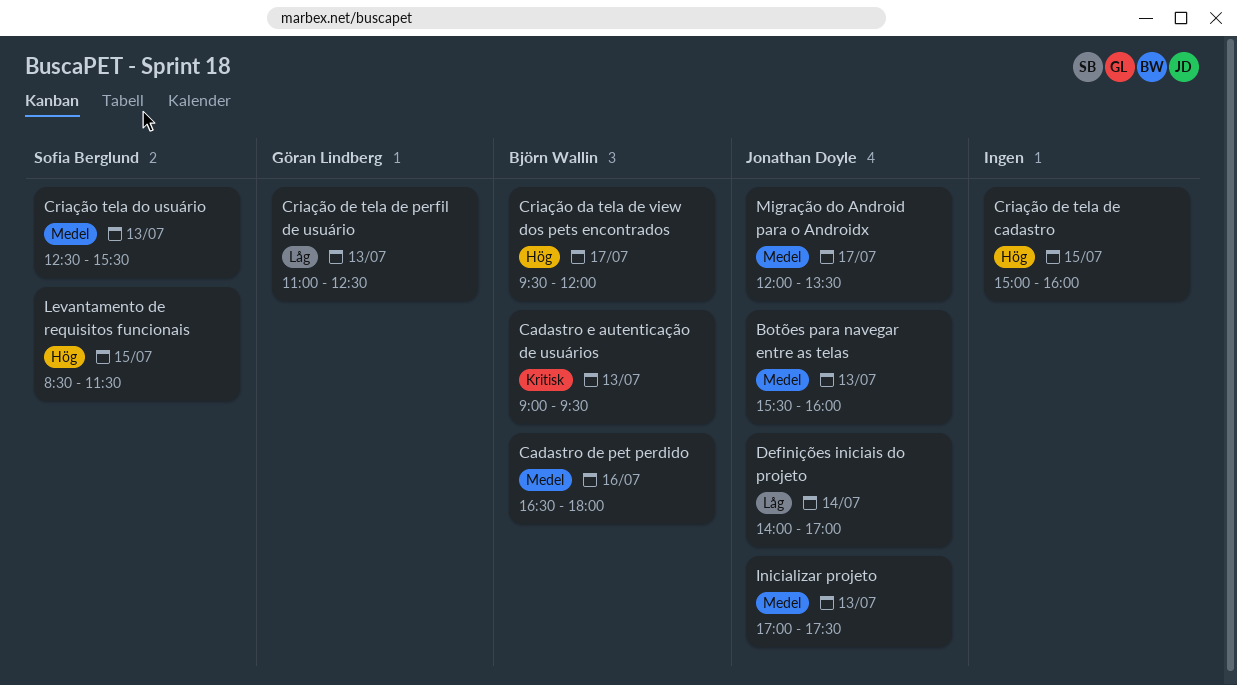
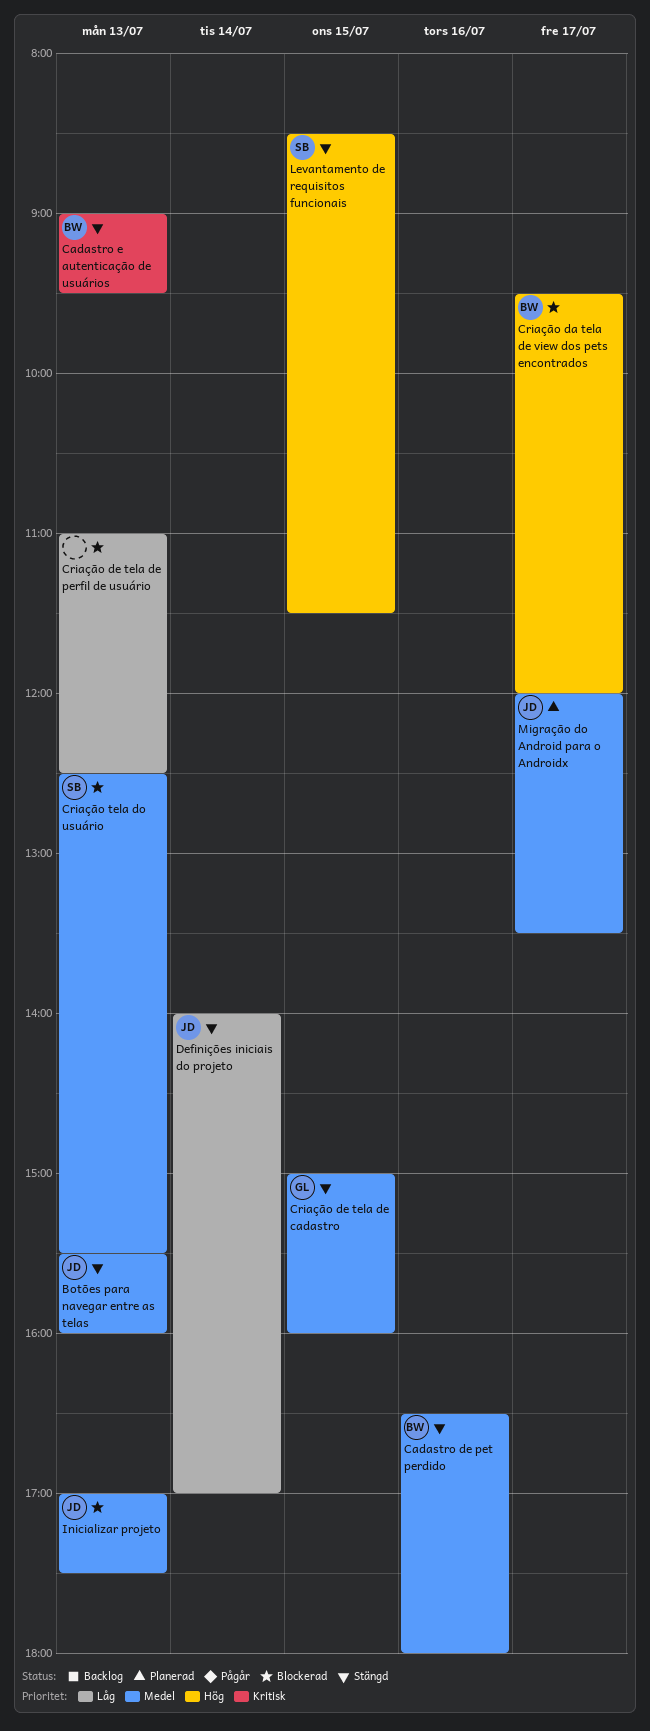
Criação de tela de cadastro, owner: none -> Göran Lindberg
Criação de tela de cadastro, priority: Hög -> Medel
Criação de tela de perfil de usuário, owner: Göran Lindberg -> none

